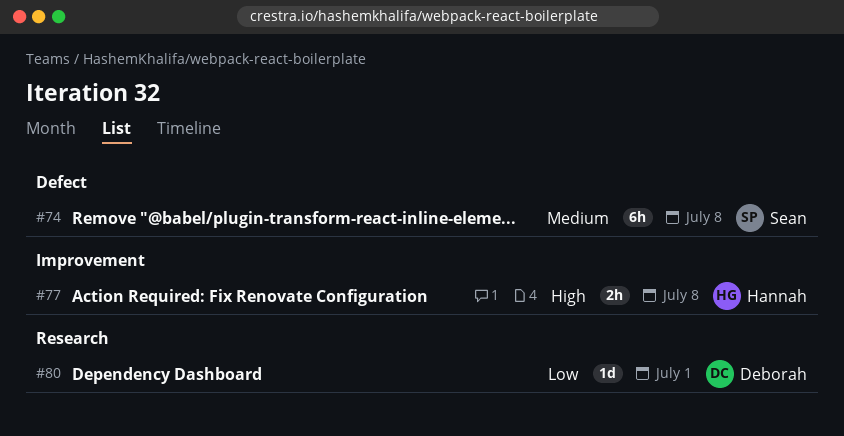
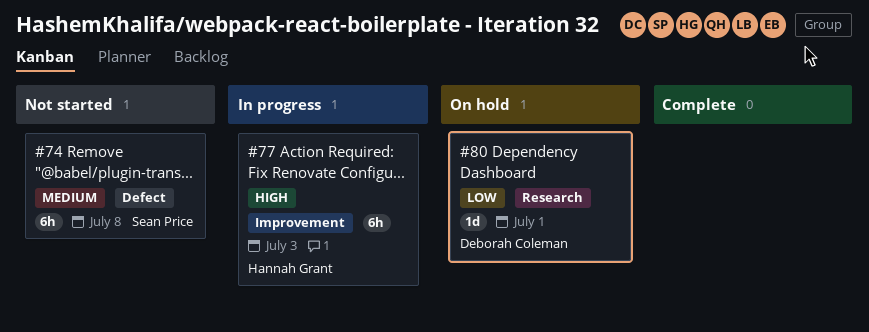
#77, estimate: 2h -> 6h
#77, due: Jul 8 -> Jul 3

